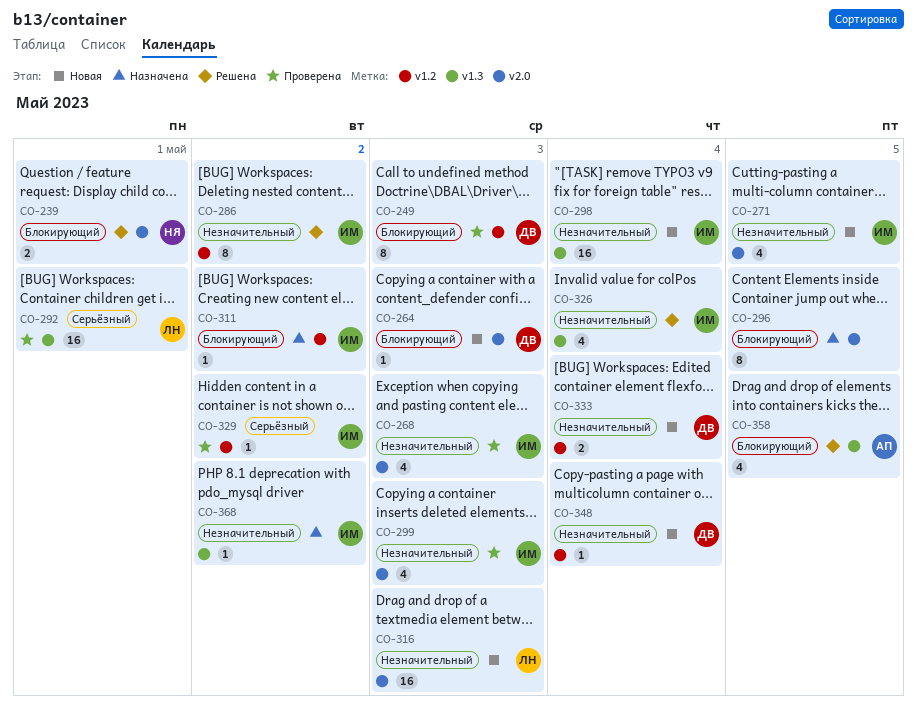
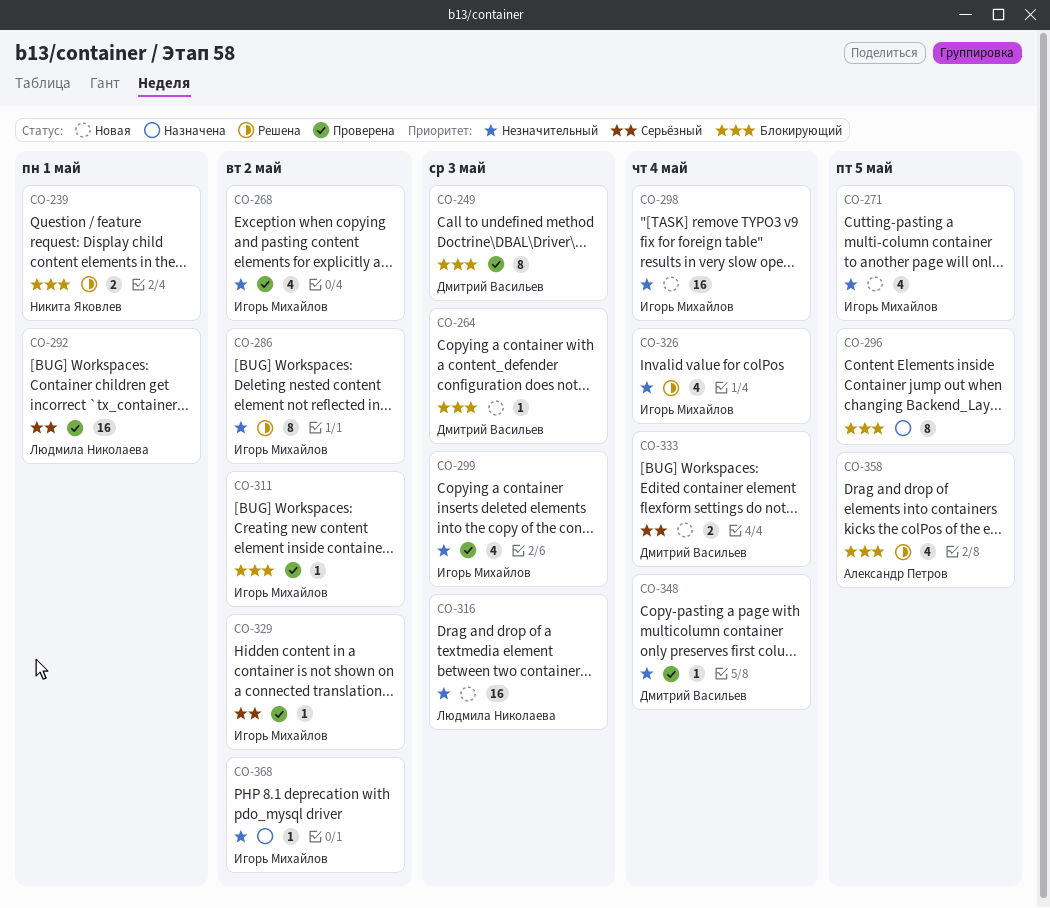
CO-268, due: May 3 -> May 2
CO-311, status: Назначена -> Проверена
CO-333, priority: Незначительный -> Серьёзный
CO-348, status: Новая -> Проверена

